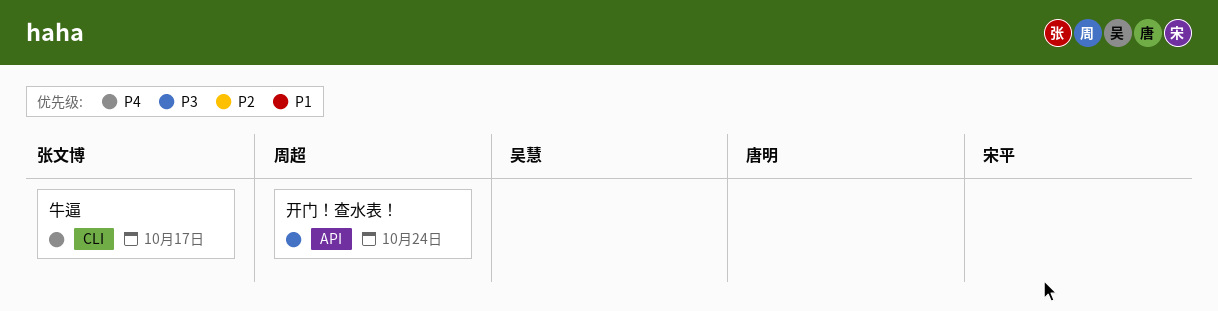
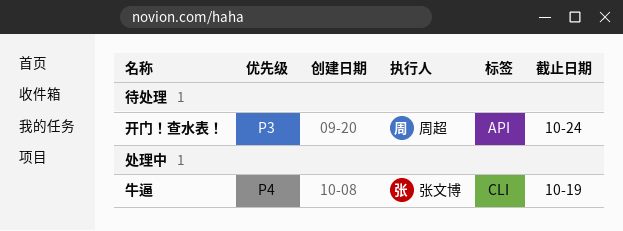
牛逼, due: Oct 17 -> Oct 19

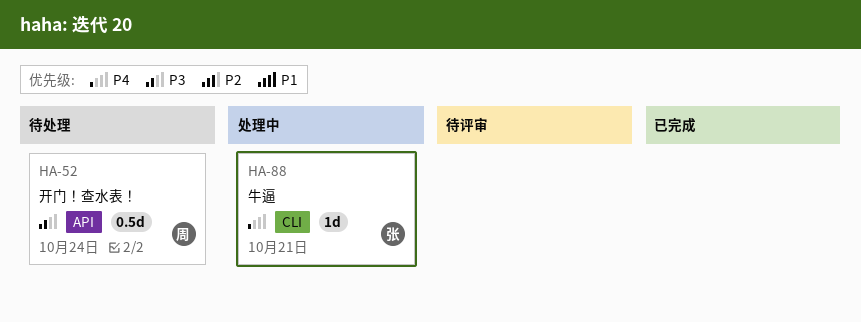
牛逼, due: Oct 19 -> Oct 21

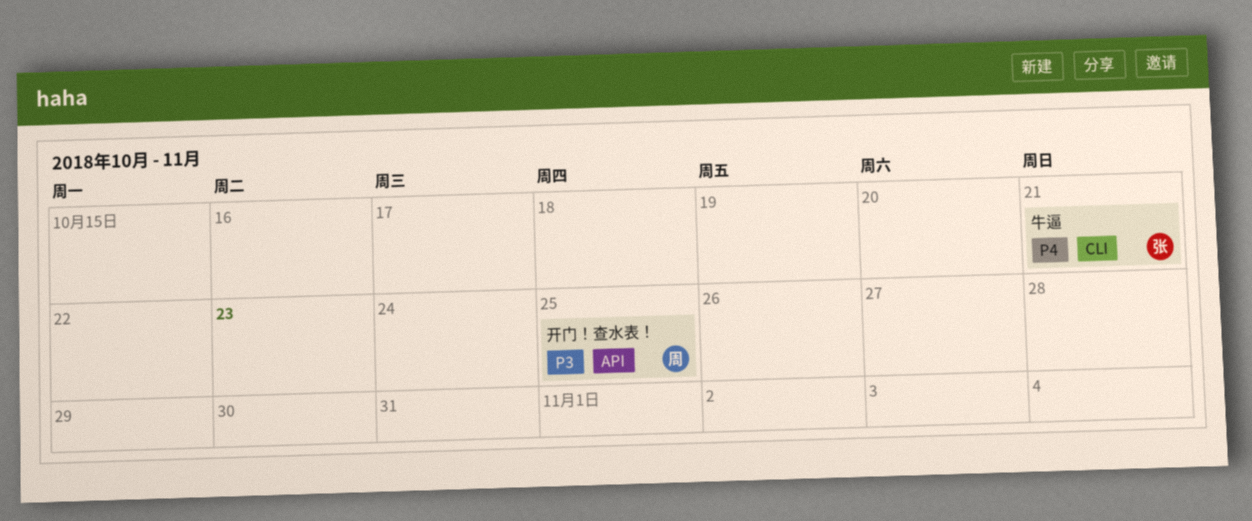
开门！查水表！, due: Oct 24 -> Oct 25

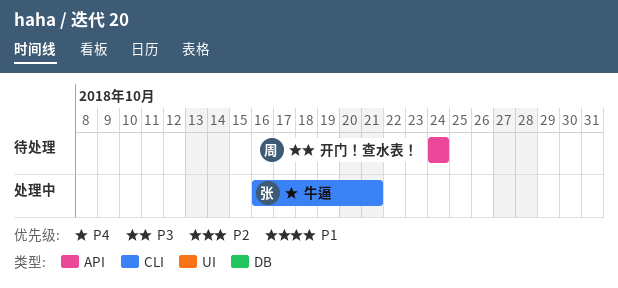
开门！查水表！, due: Oct 25 -> Oct 24

